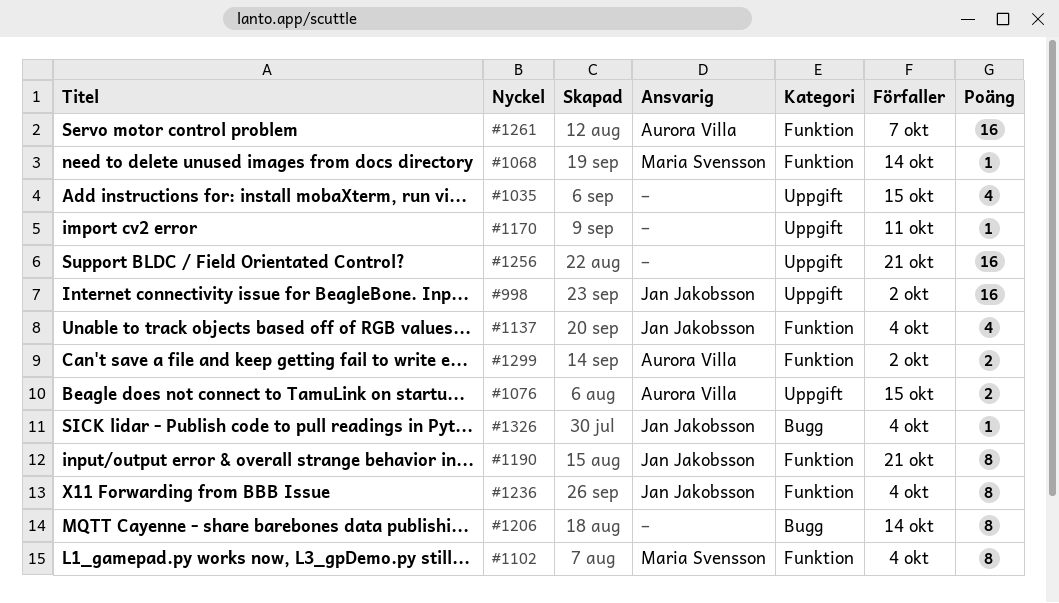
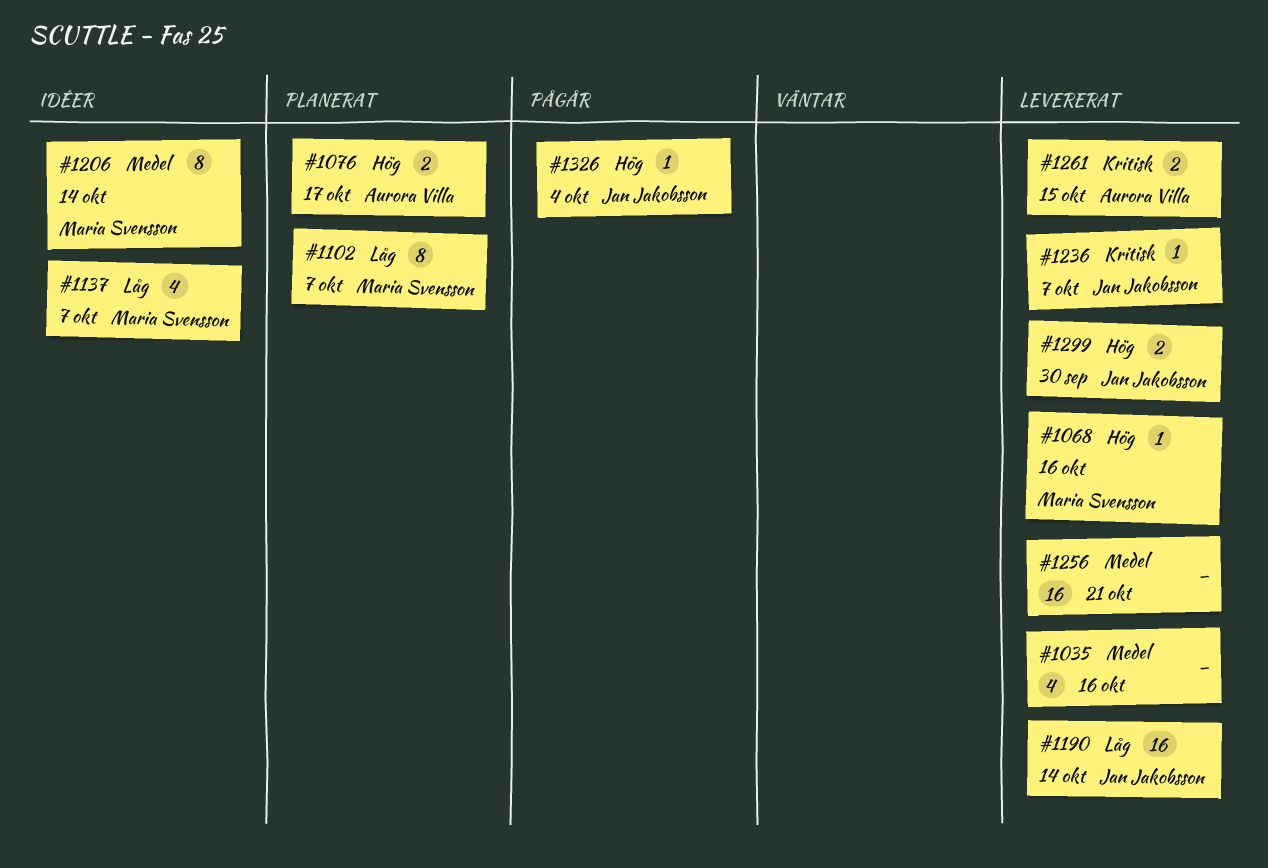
#998: present -> none
#1035, due: Oct 15 -> Oct 16
#1068, due: Oct 14 -> Oct 16
#1076, due: Oct 15 -> Oct 17
#1102, due: Oct 4 -> Oct 7
#1137, owner: Jan Jakobsson -> Maria Svensson
#1137, due: Oct 4 -> Oct 7
#1170: present -> none
#1190, estimate: 8 -> 16
#1190, due: Oct 21 -> Oct 14
#1206, owner: none -> Maria Svensson
#1236, estimate: 8 -> 1
#1236, due: Oct 4 -> Oct 7
#1261, estimate: 16 -> 2
#1261, due: Oct 7 -> Oct 15
#1299, owner: Aurora Villa -> Jan Jakobsson
#1299, due: Oct 2 -> Sep 30

